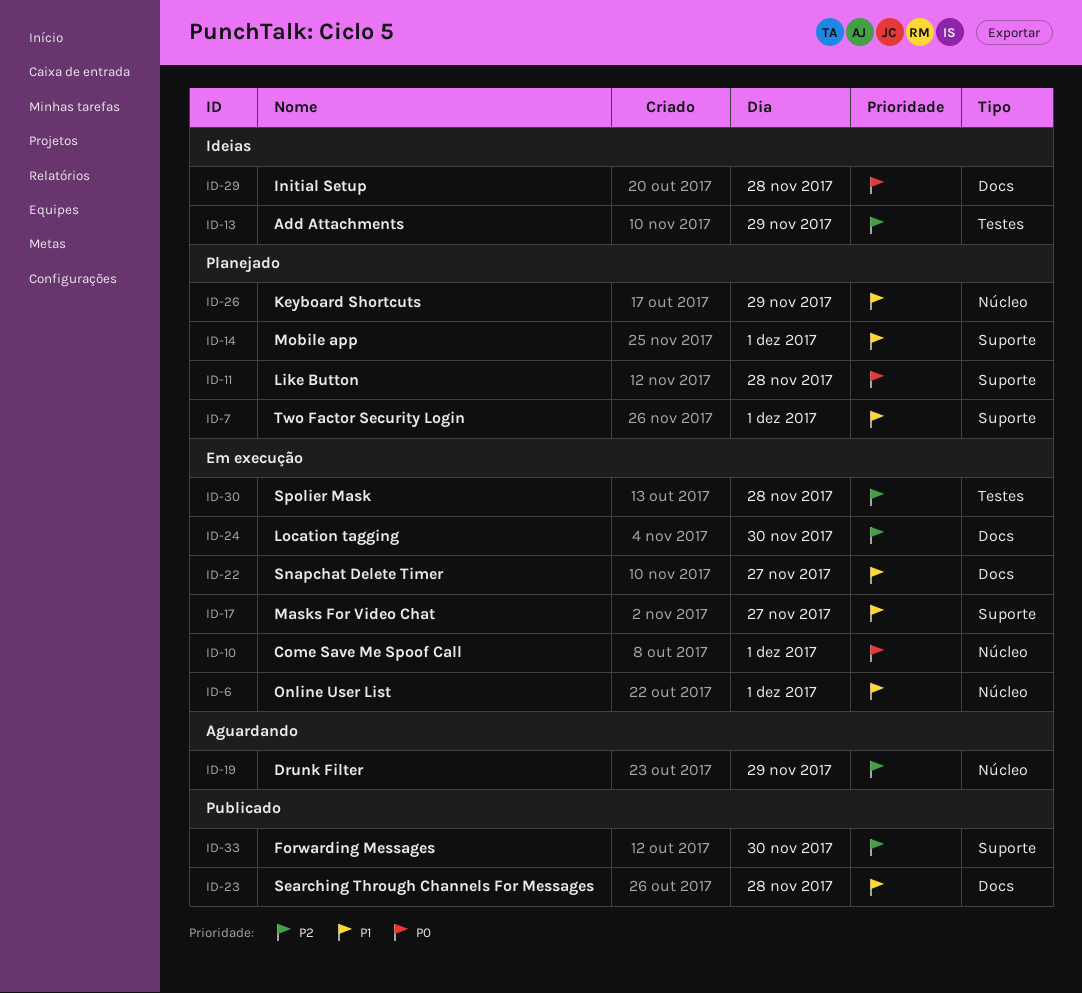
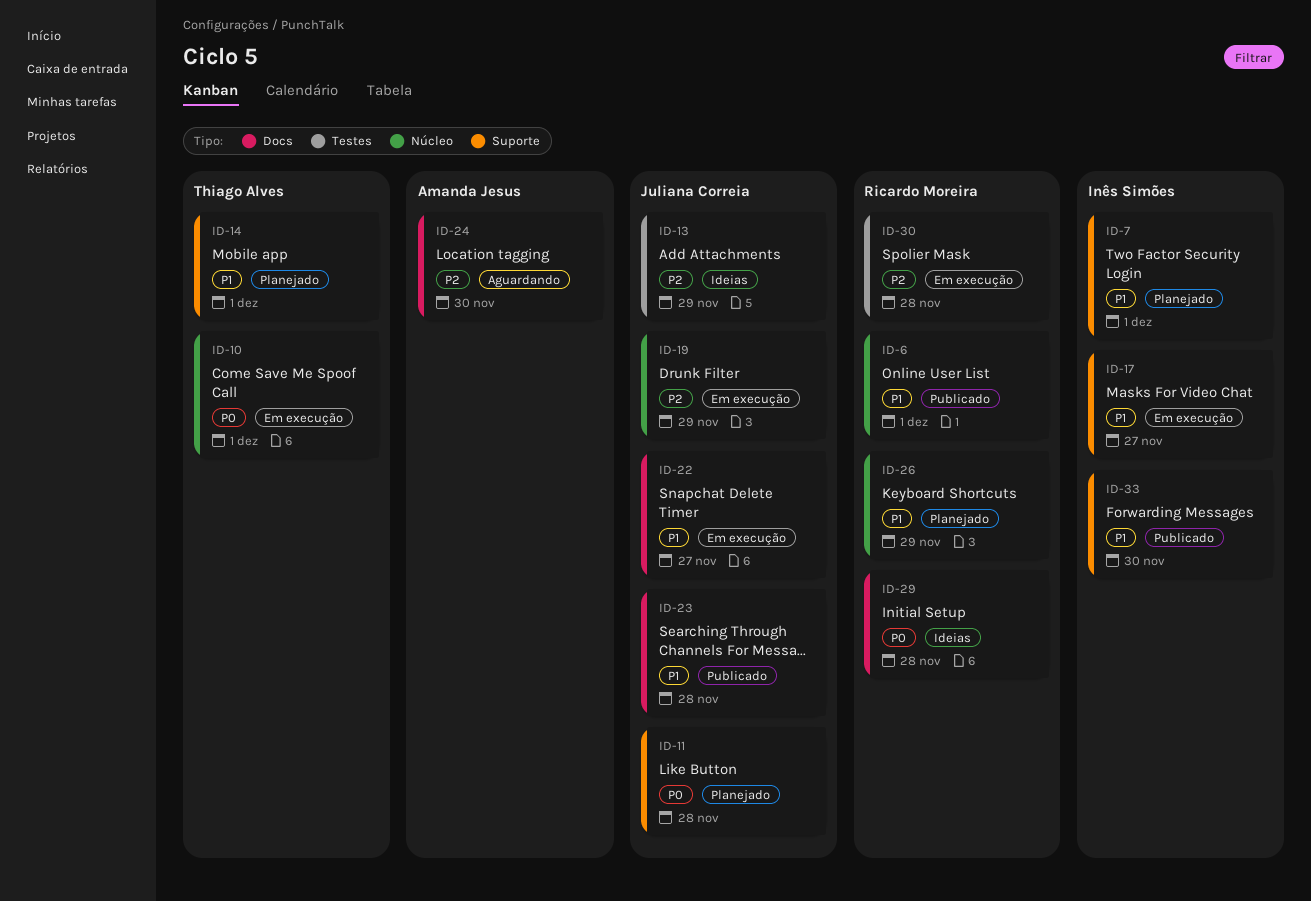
ID-6, status: Em execução -> Publicado
ID-19, status: Aguardando -> Em execução
ID-24, status: Em execução -> Aguardando
ID-33, priority: P2 -> P1

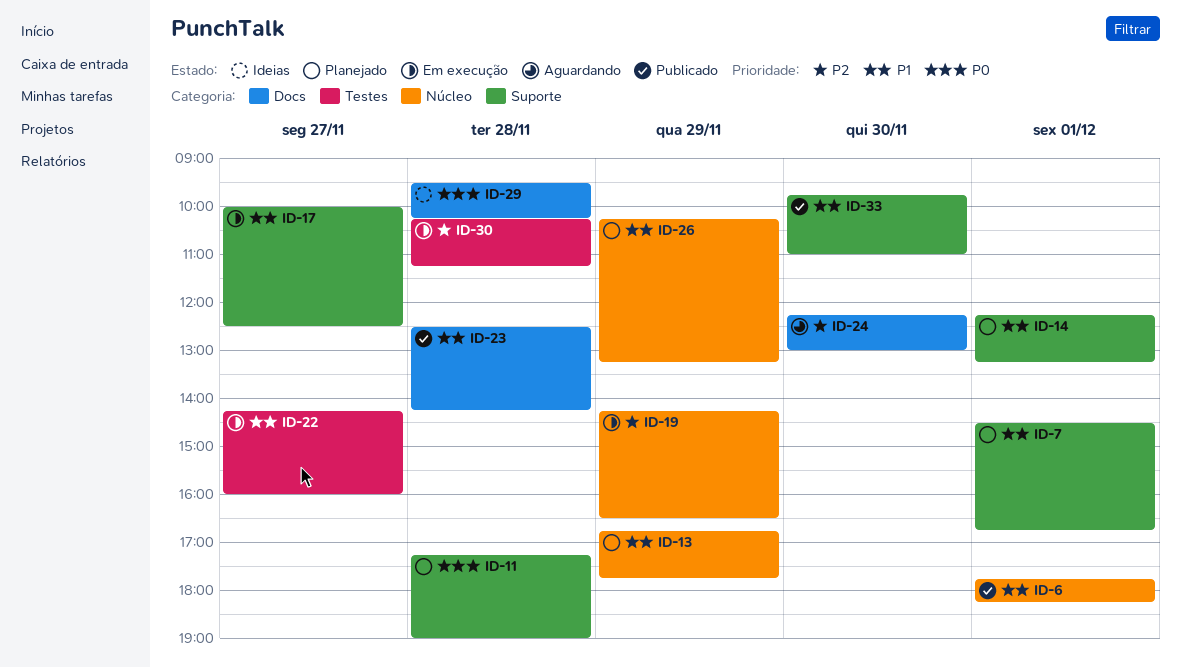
ID-10: present -> none
ID-13, status: Ideias -> Planejado
ID-13, priority: P2 -> P1
ID-13, label: Testes -> Núcleo
ID-22, label: Docs -> Testes

